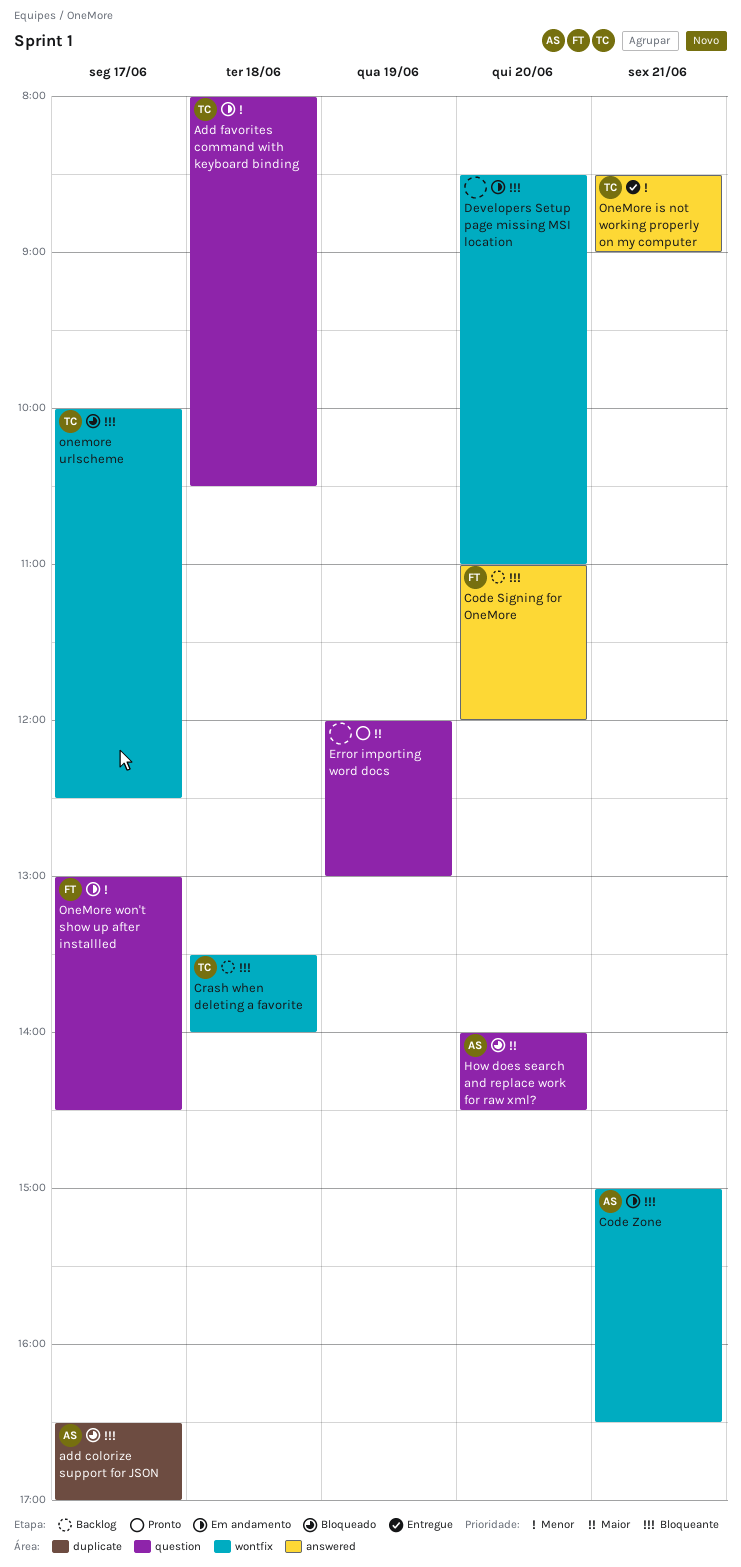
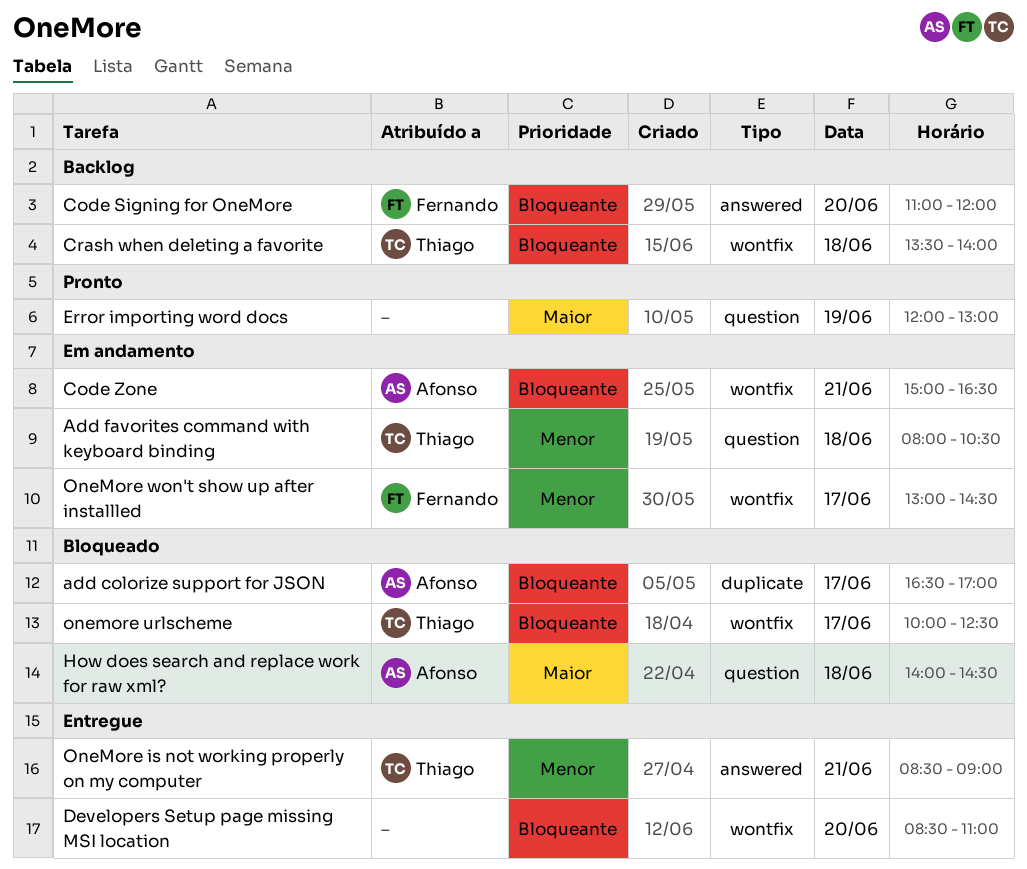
Developers Setup page missing MSI location, status: Em andamento -> Entregue
How does search and replace work for raw xml?, day: Jun 20 -> Jun 18
OneMore won't show up after installled, label: question -> wontfix

